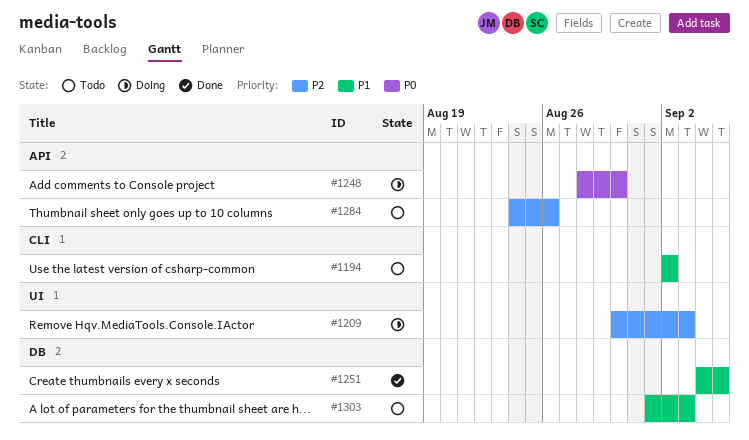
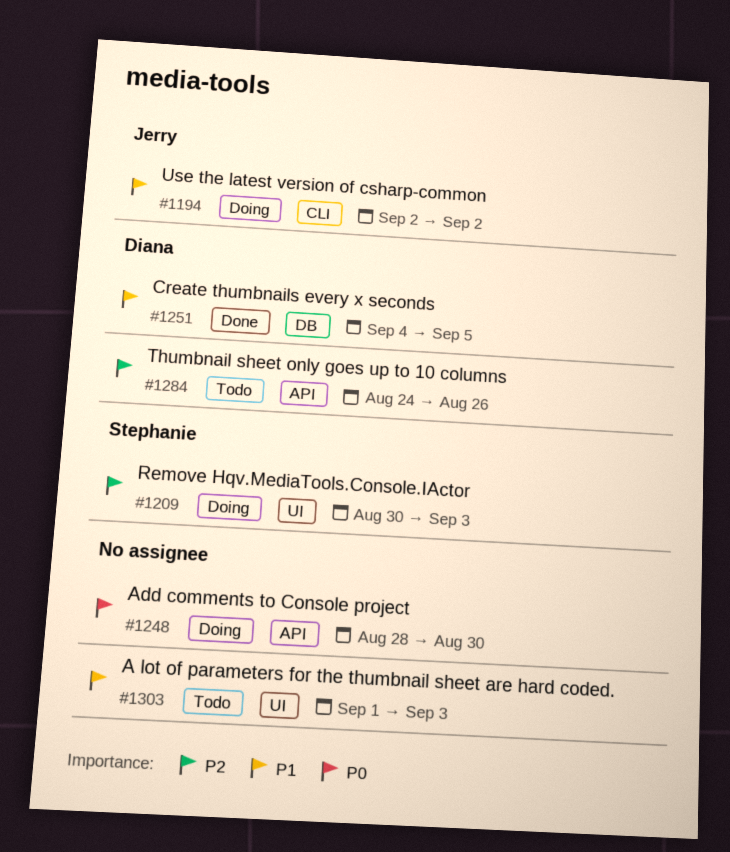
#1194, status: Todo -> Doing
#1303, label: DB -> UI

